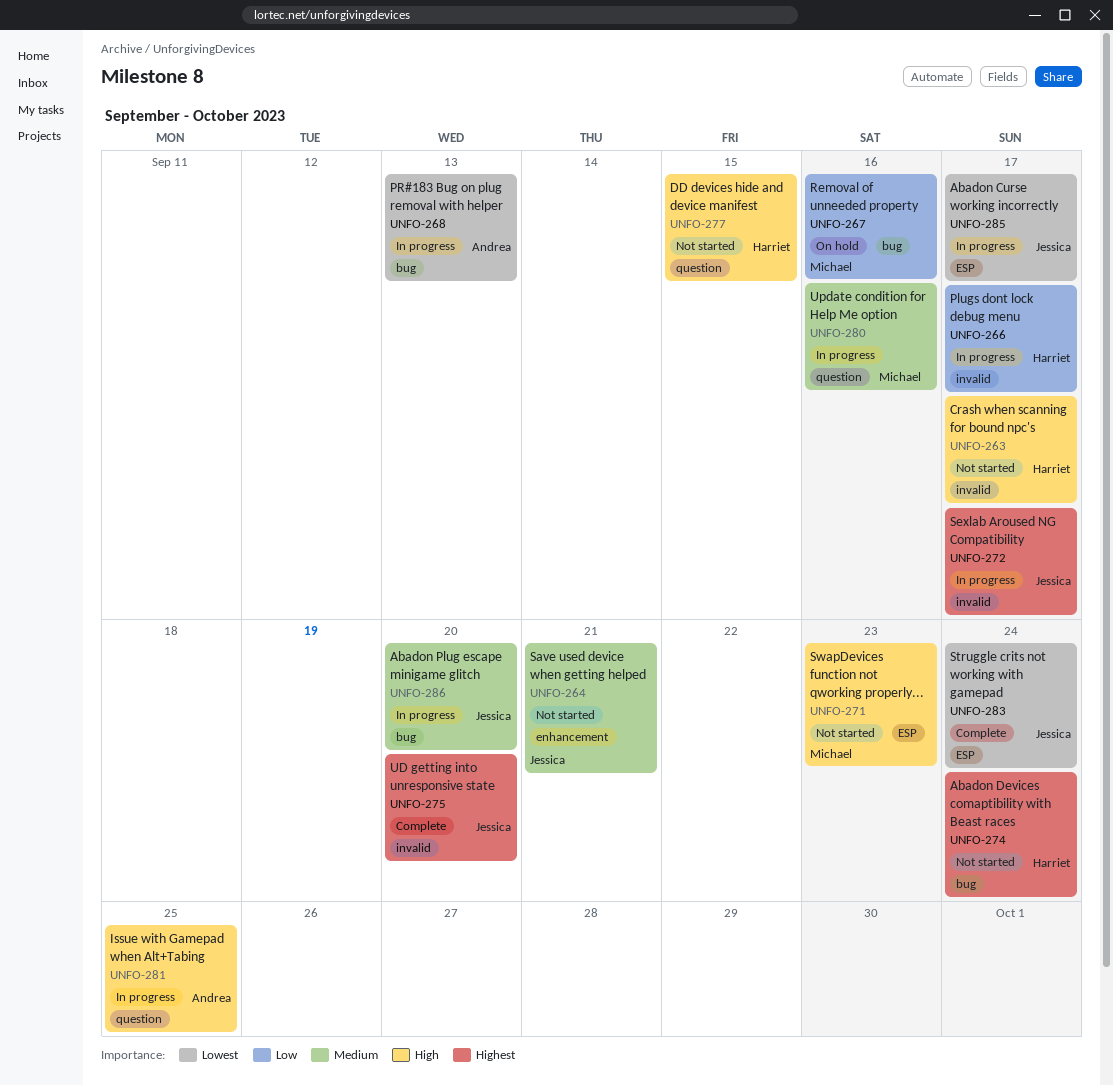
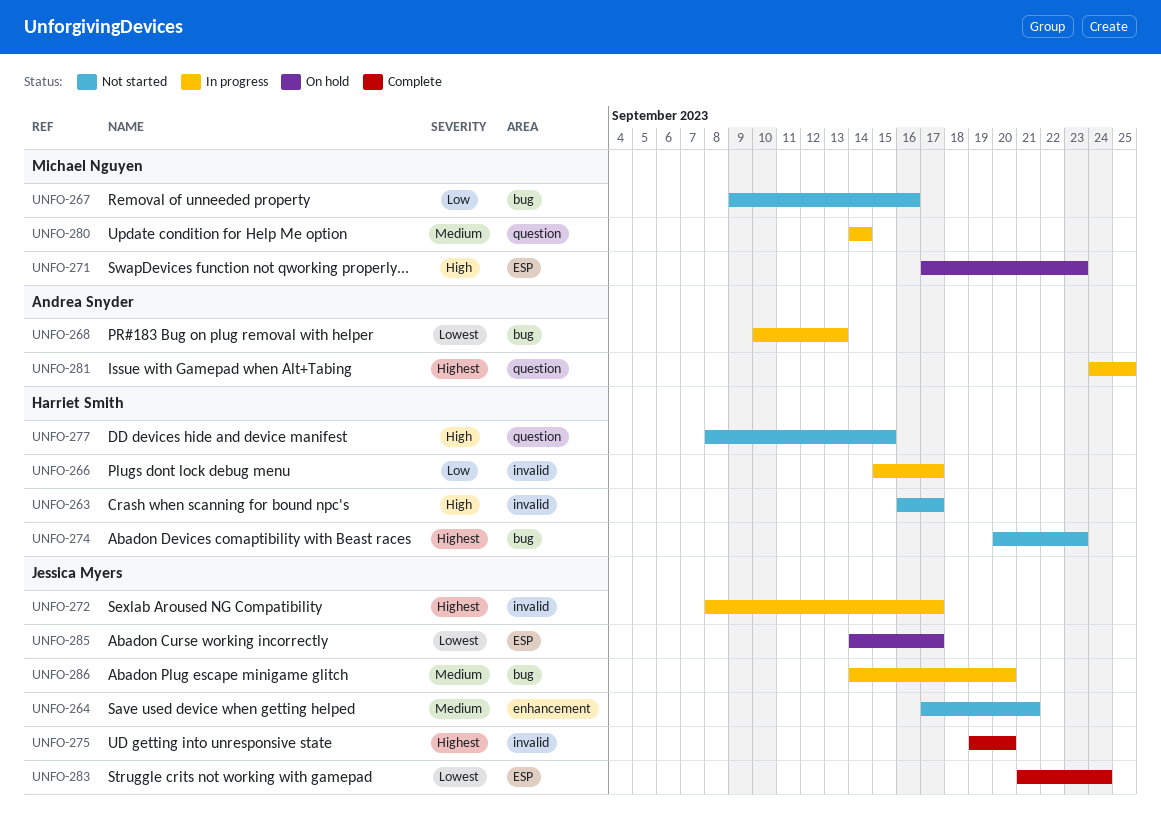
UNFO-267, status: On hold -> Not started
UNFO-271, status: Not started -> On hold
UNFO-274, due: Sep 24 -> Sep 23
UNFO-280, due: Sep 16 -> Sep 14
UNFO-281, priority: High -> Highest
UNFO-285, status: In progress -> On hold

